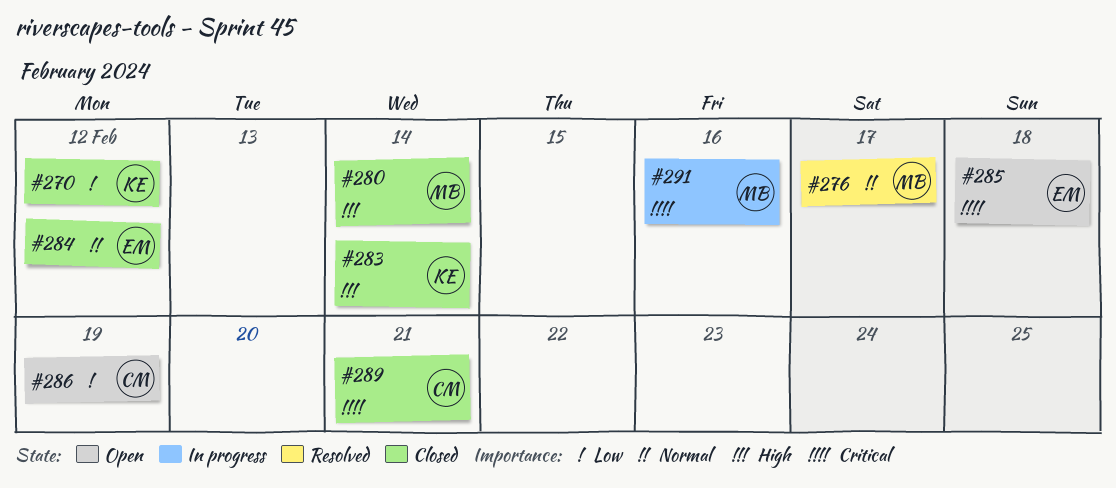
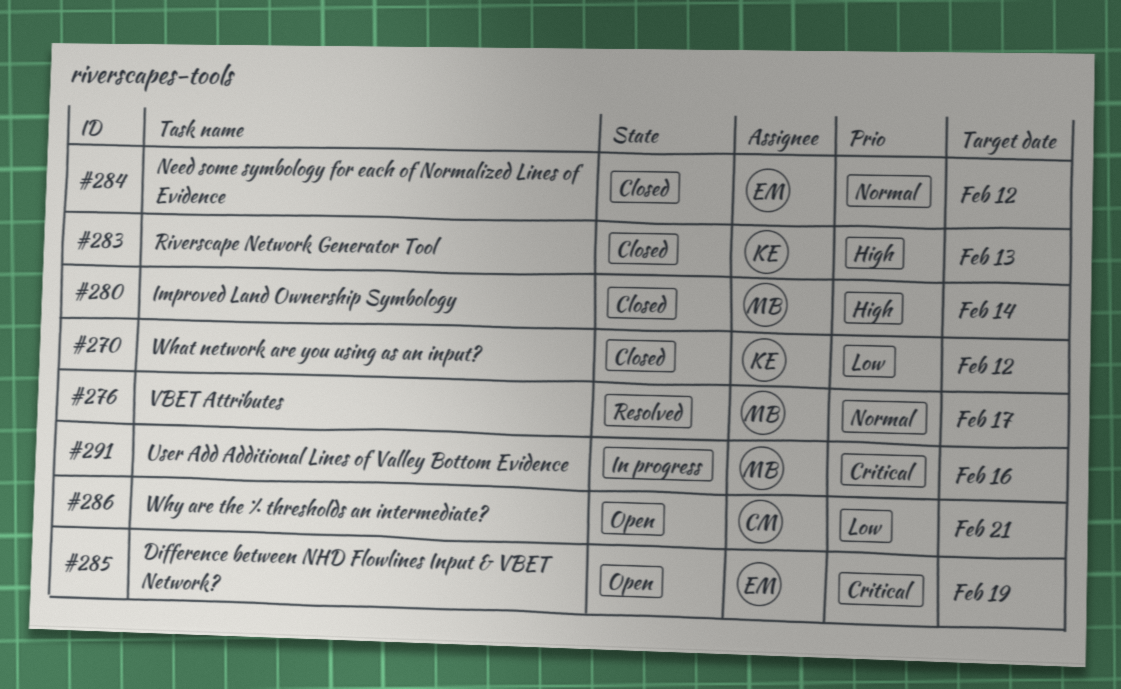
#283, due: Feb 14 -> Feb 13
#285, due: Feb 18 -> Feb 19
#286, due: Feb 19 -> Feb 21
#289: present -> none

